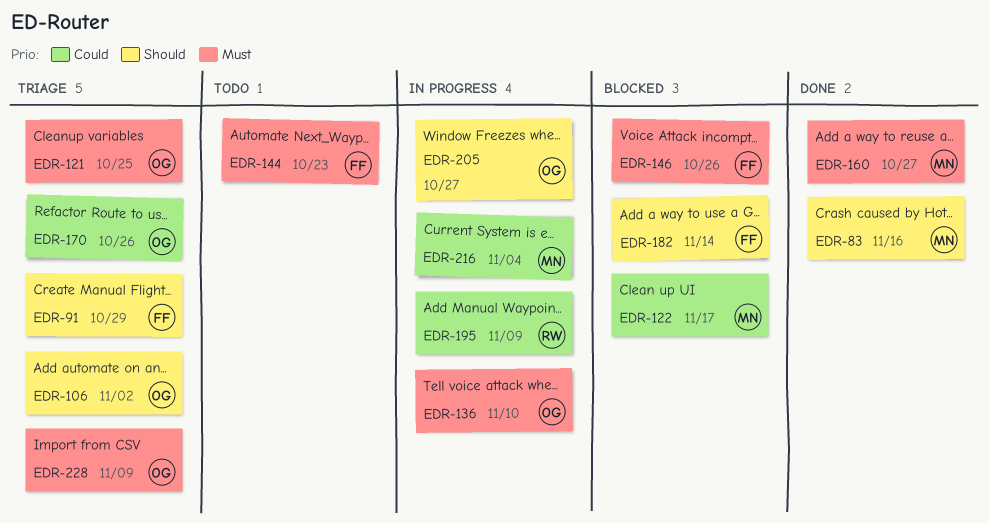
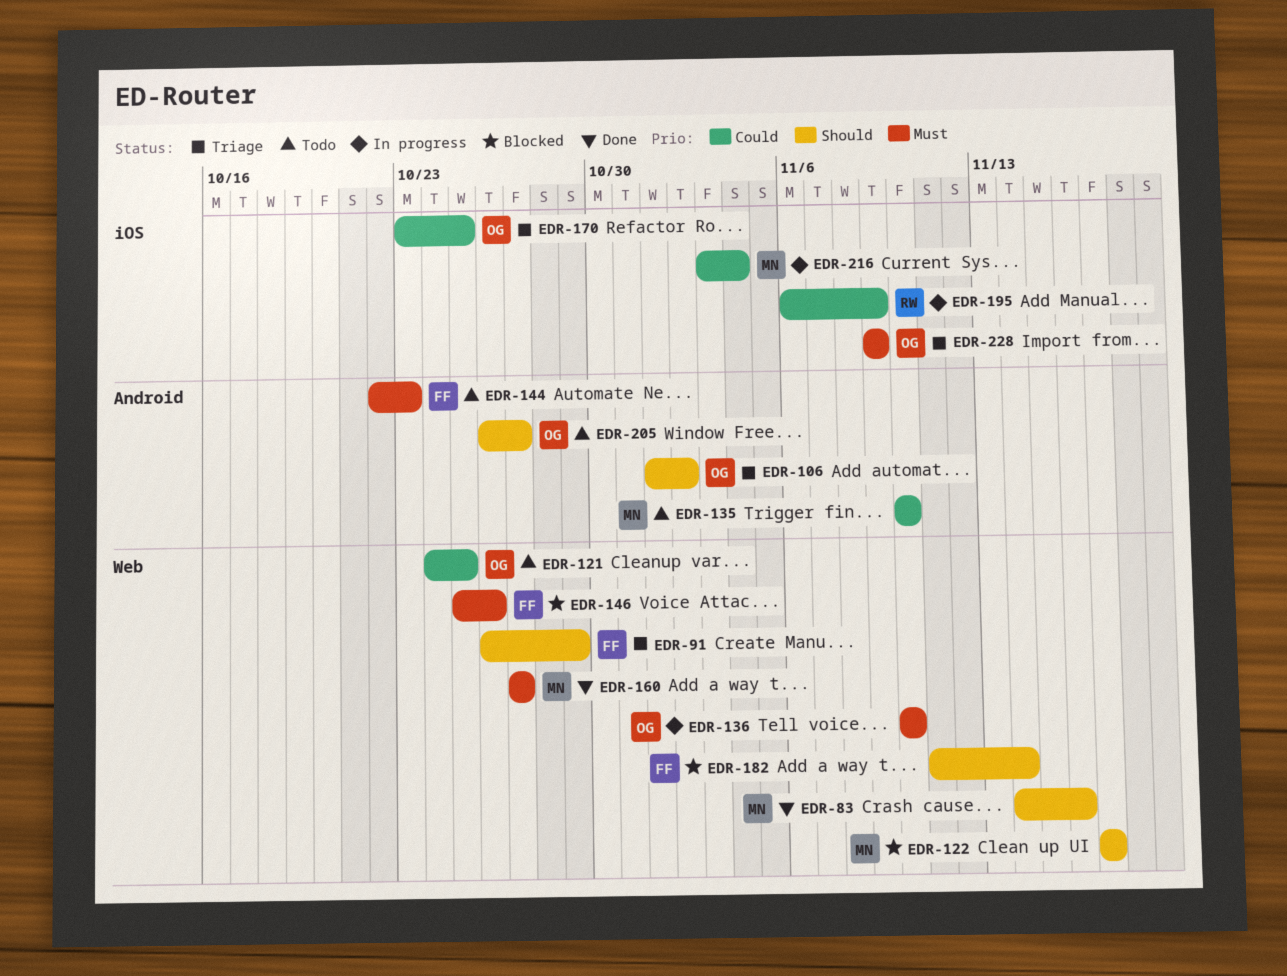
EDR-121, status: Triage -> Todo
EDR-121, priority: Must -> Could
EDR-122, priority: Could -> Should
EDR-135: none -> present
EDR-170, due: Oct 26 -> Oct 25
EDR-205, status: In progress -> Todo

